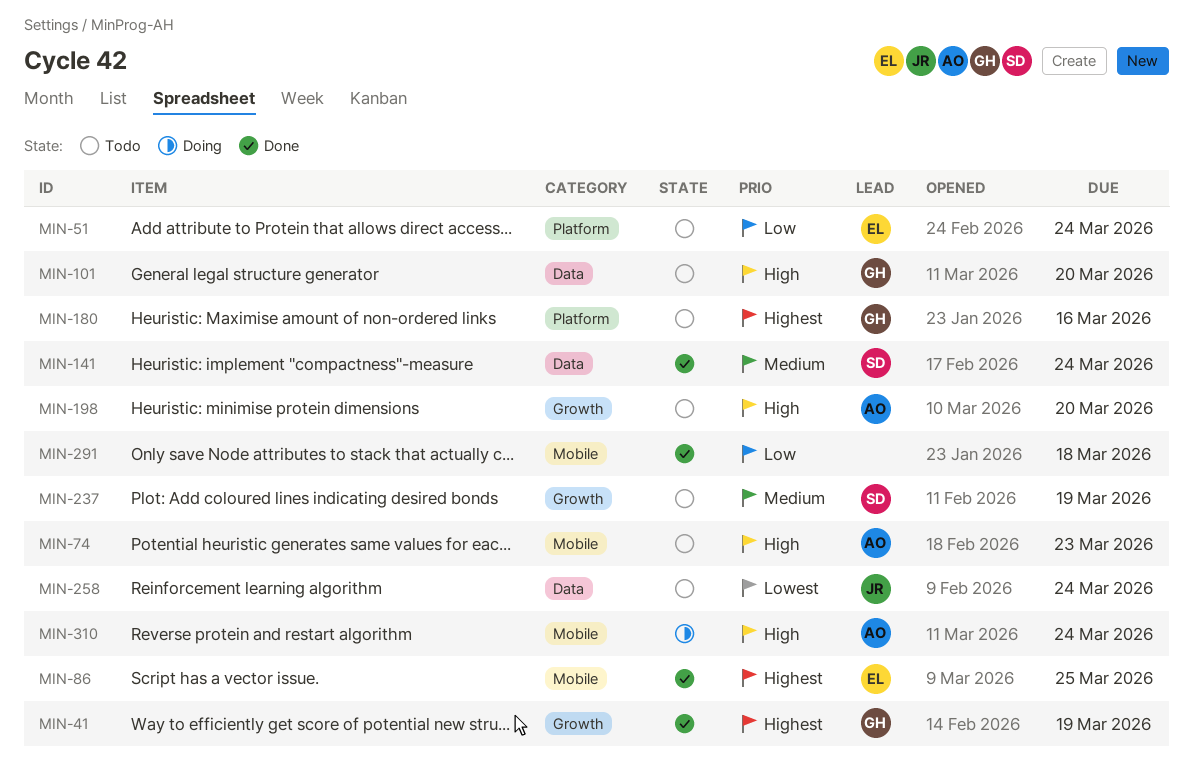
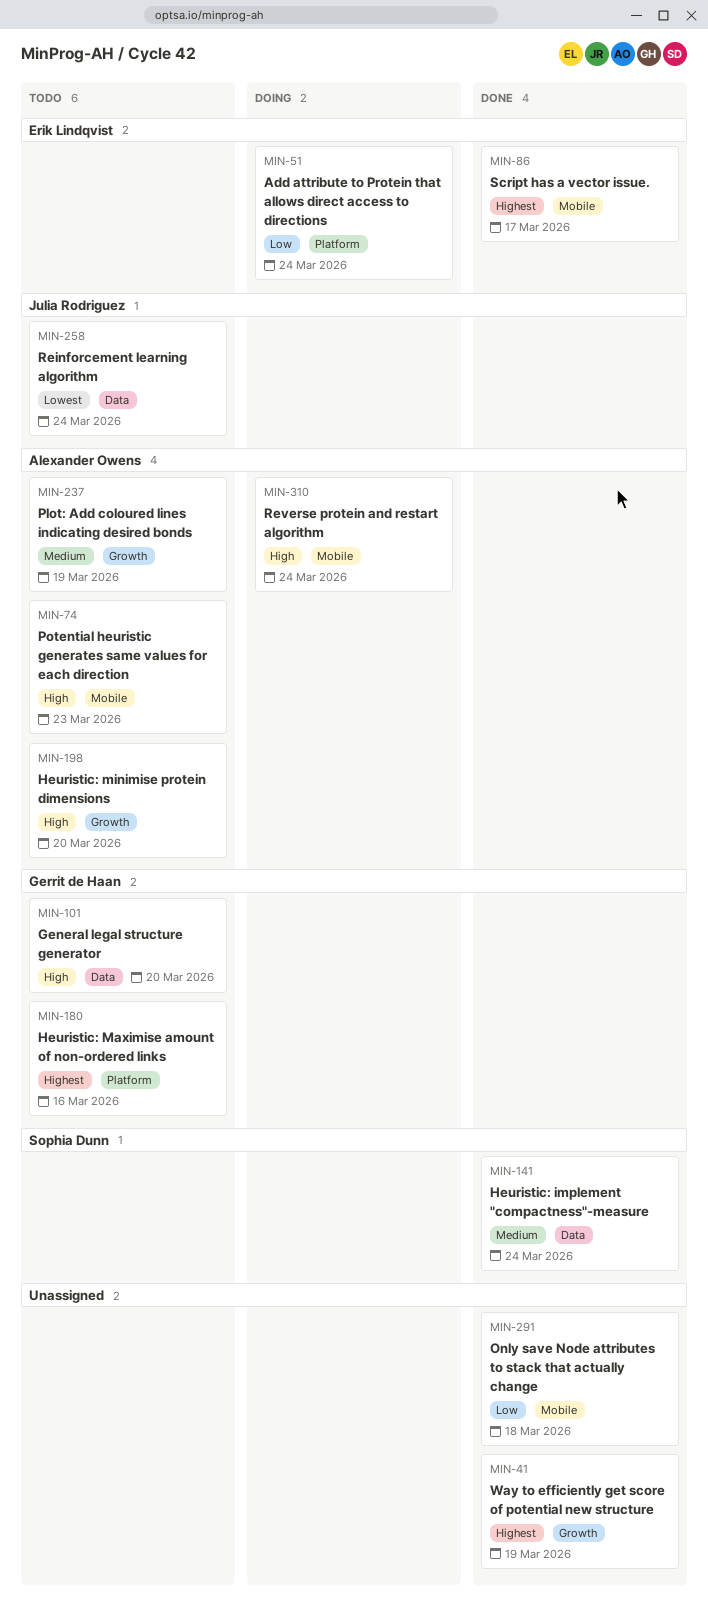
MIN-41, owner: Gerrit de Haan -> none
MIN-51, status: Todo -> Doing
MIN-86, due: Mar 25 -> Mar 17
MIN-237, owner: Sophia Dunn -> Alexander Owens

